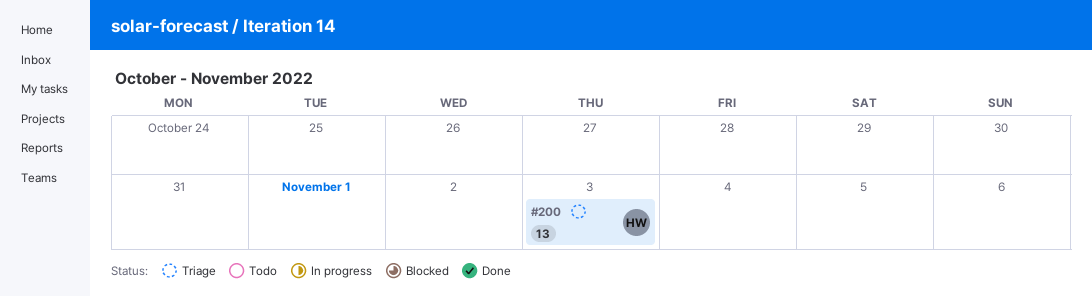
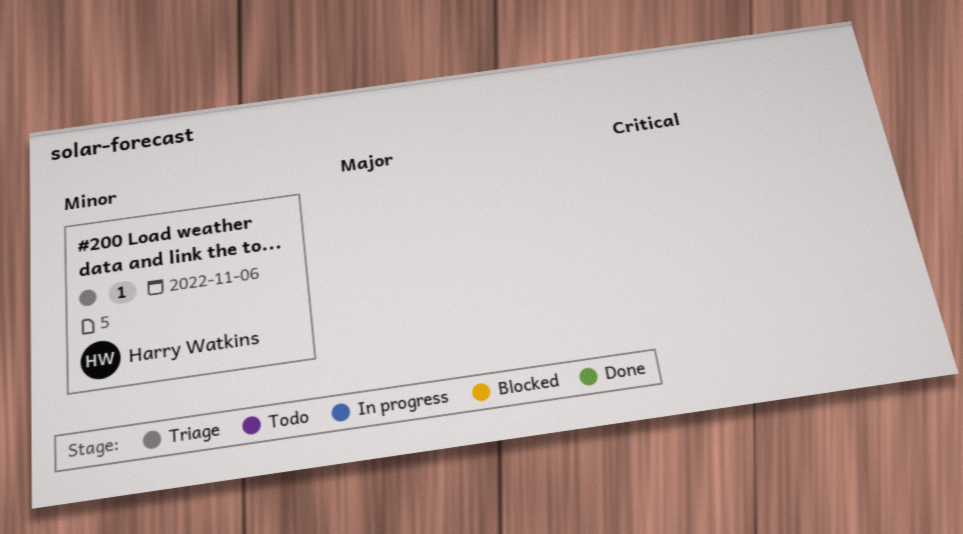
#200, estimate: 13 -> 1
#200, due: Nov 3 -> Nov 6

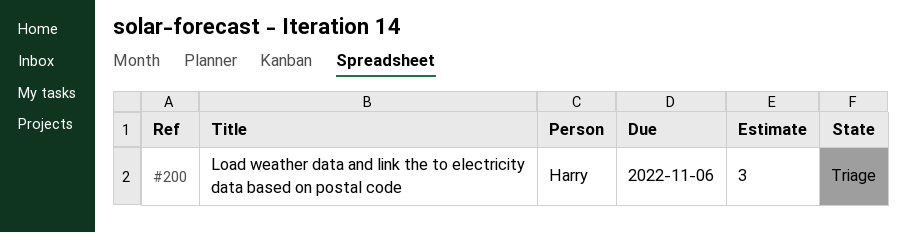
#200, estimate: 1 -> 3

